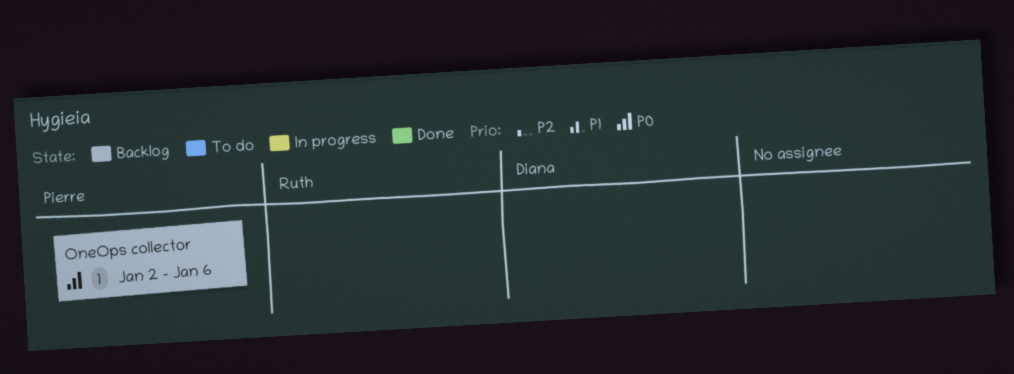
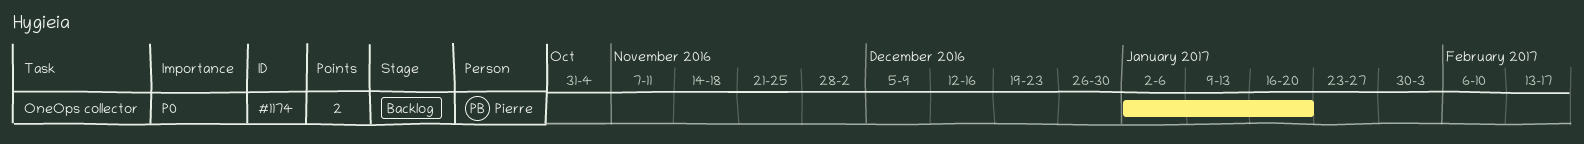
OneOps collector, estimate: 1 -> 2
OneOps collector, due: Jan 6 -> Jan 20

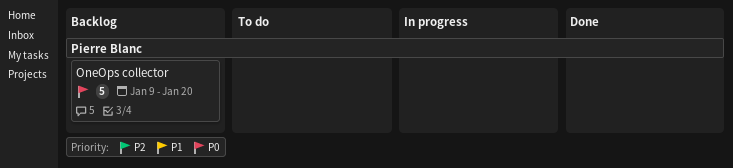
OneOps collector, estimate: 2 -> 5
OneOps collector, start: Jan 2 -> Jan 9

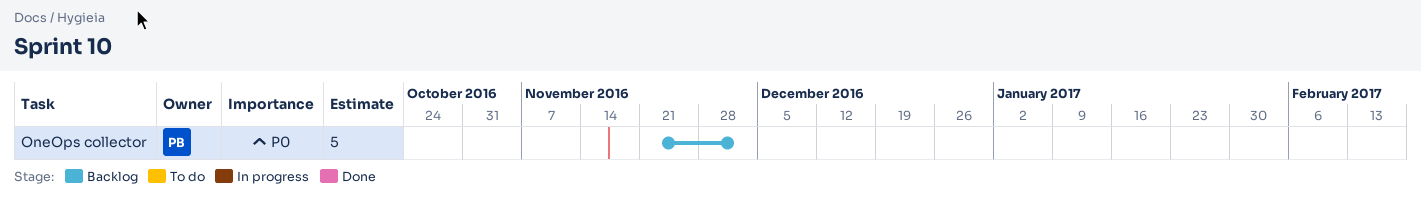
OneOps collector, start: Jan 9 -> Nov 21
OneOps collector, due: Jan 20 -> Dec 2

